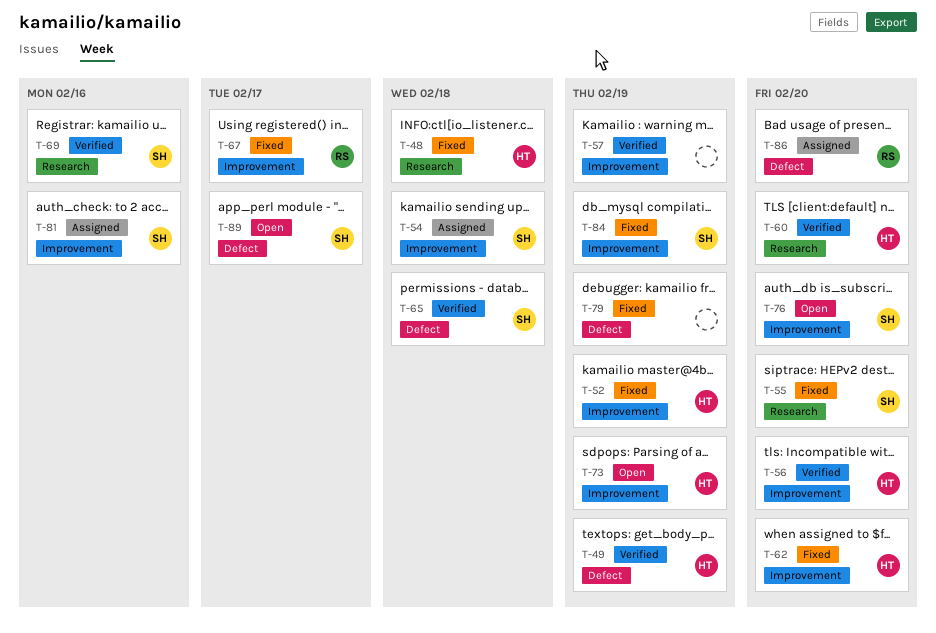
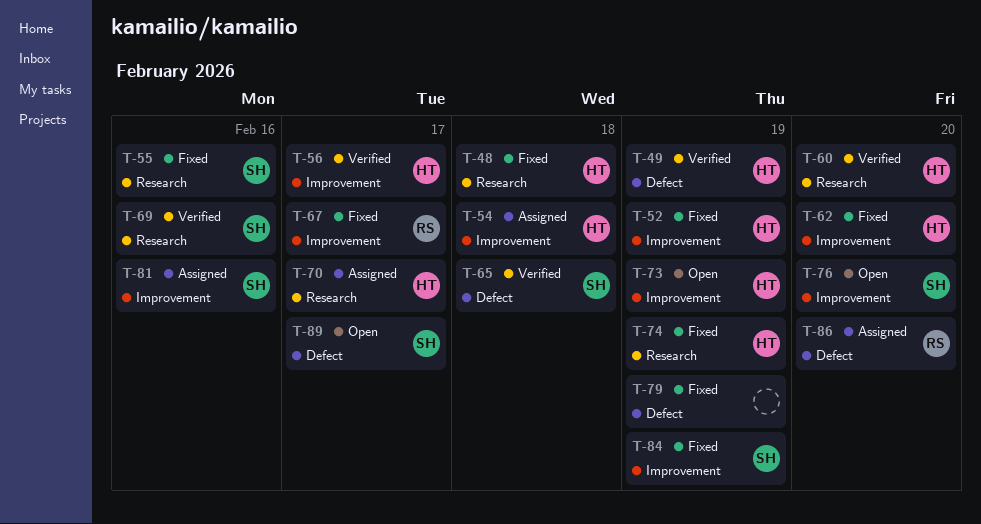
T-54, owner: SH -> HT
T-55, due: Feb 20 -> Feb 16
T-56, due: Feb 20 -> Feb 17
T-57: present -> none
T-70: none -> present
T-74: none -> present

